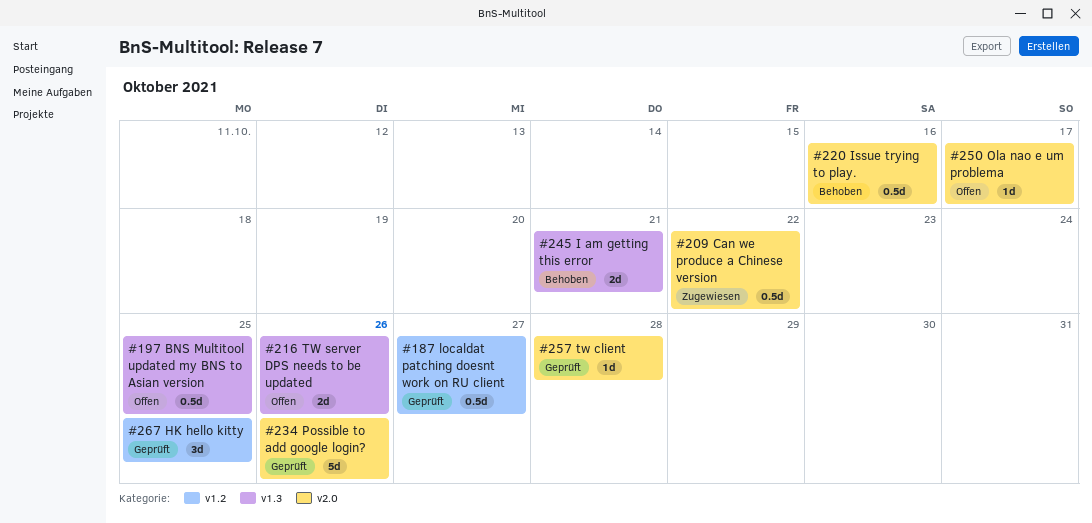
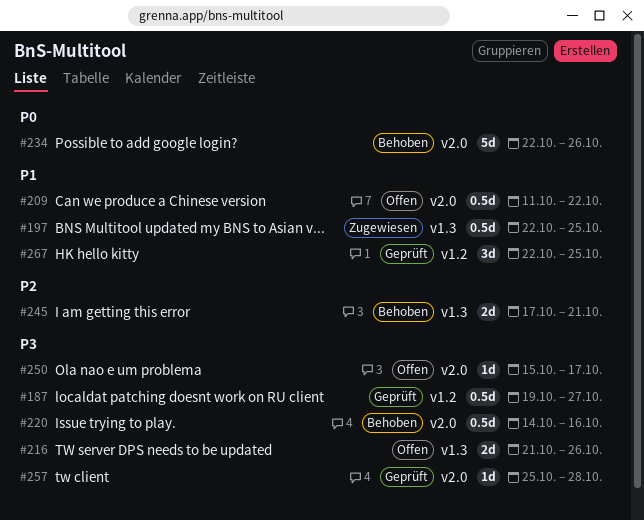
#197, status: Offen -> Zugewiesen
#209, status: Zugewiesen -> Offen
#234, status: Geprüft -> Behoben

